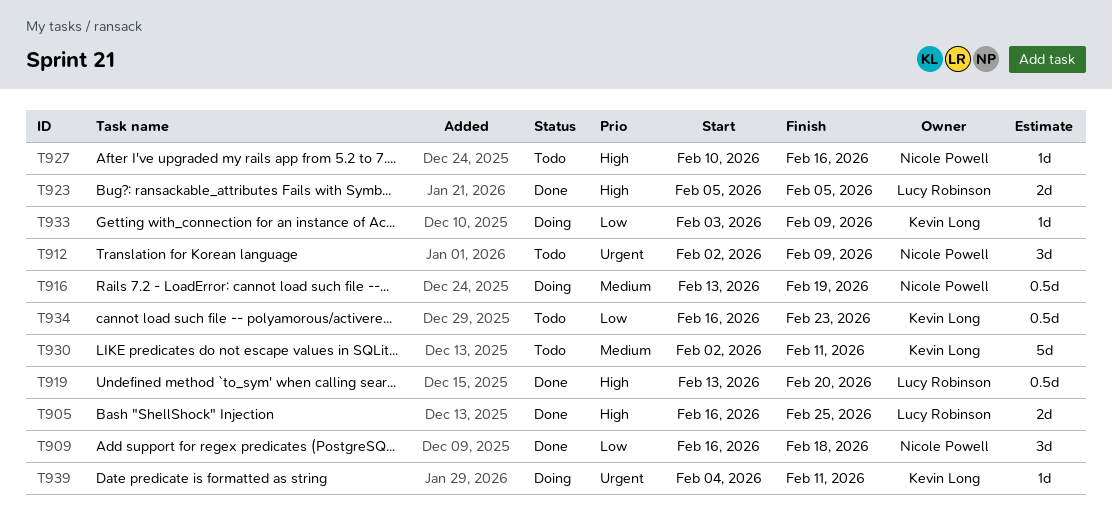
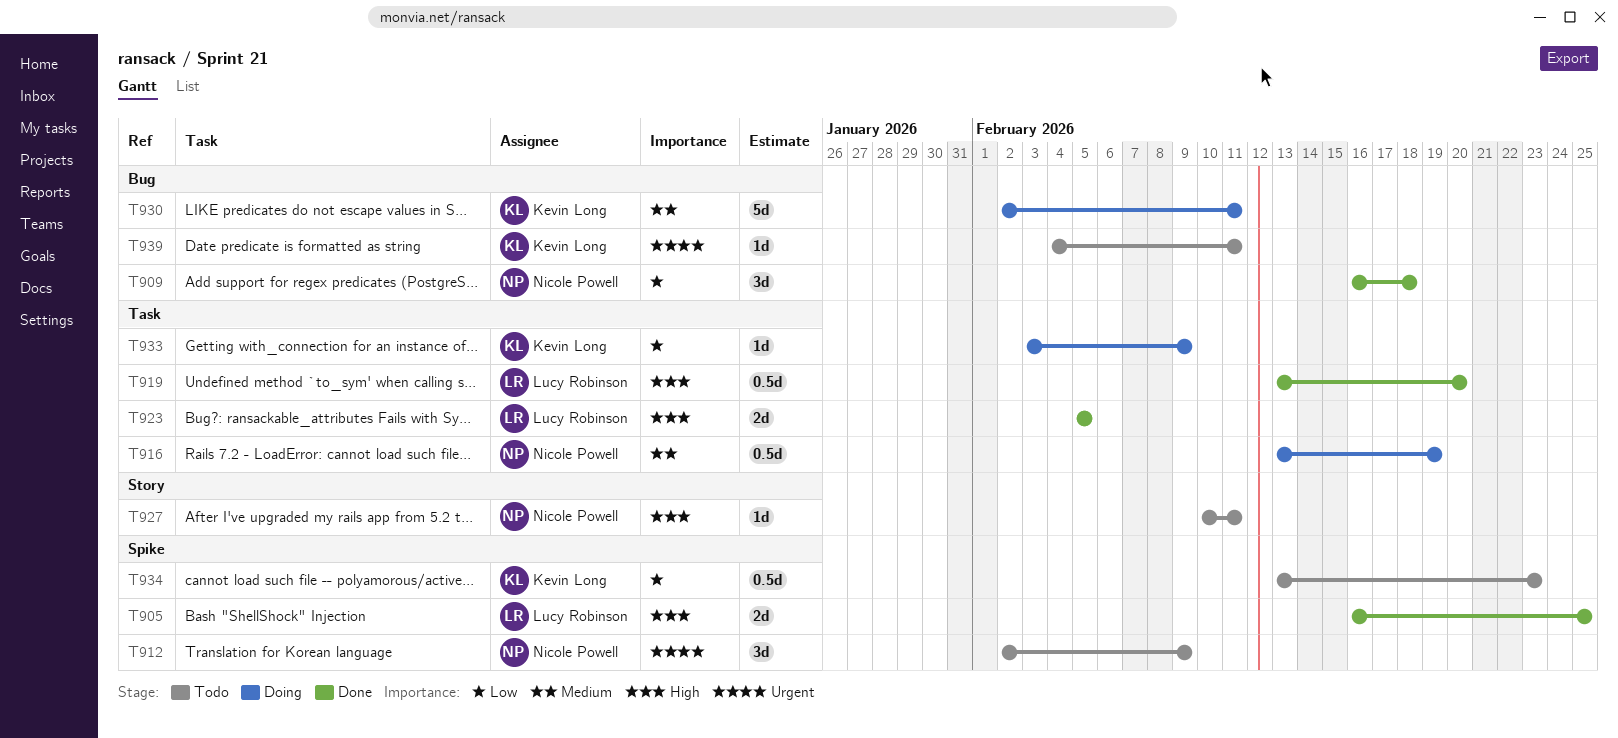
T927, due: Feb 16 -> Feb 11
T930, status: Todo -> Doing
T934, start: Feb 16 -> Feb 13
T939, status: Doing -> Todo

